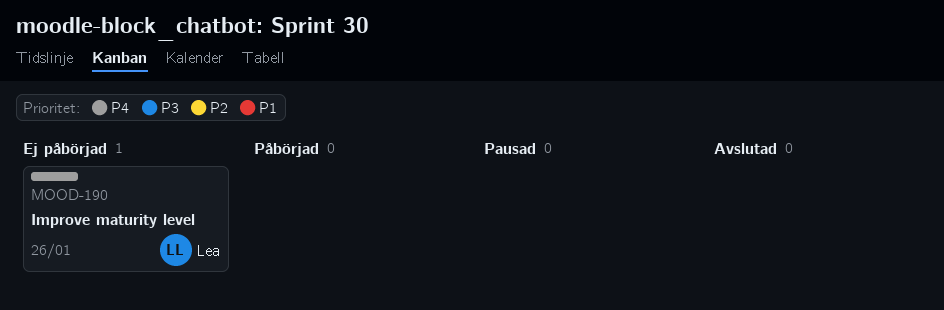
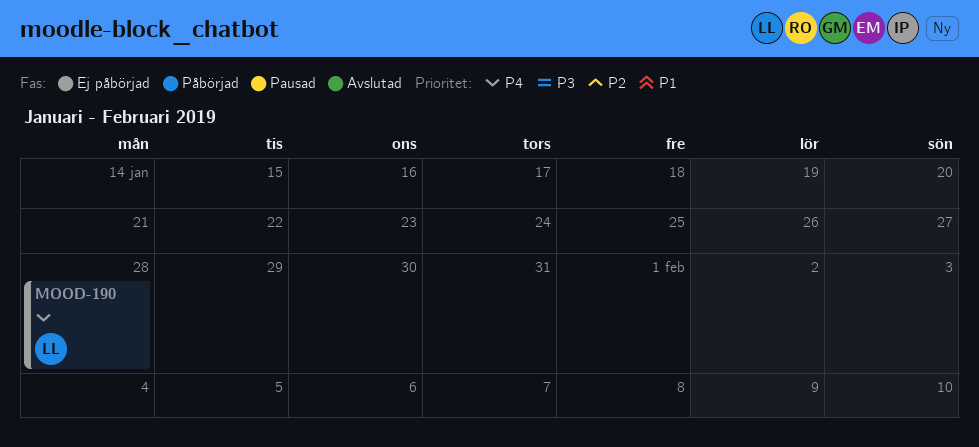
MOOD-190, due: Jan 26 -> Jan 28

